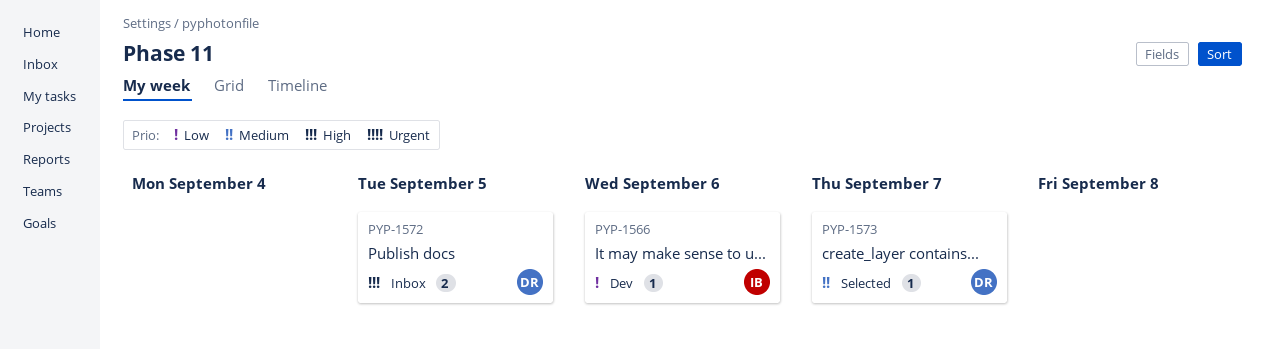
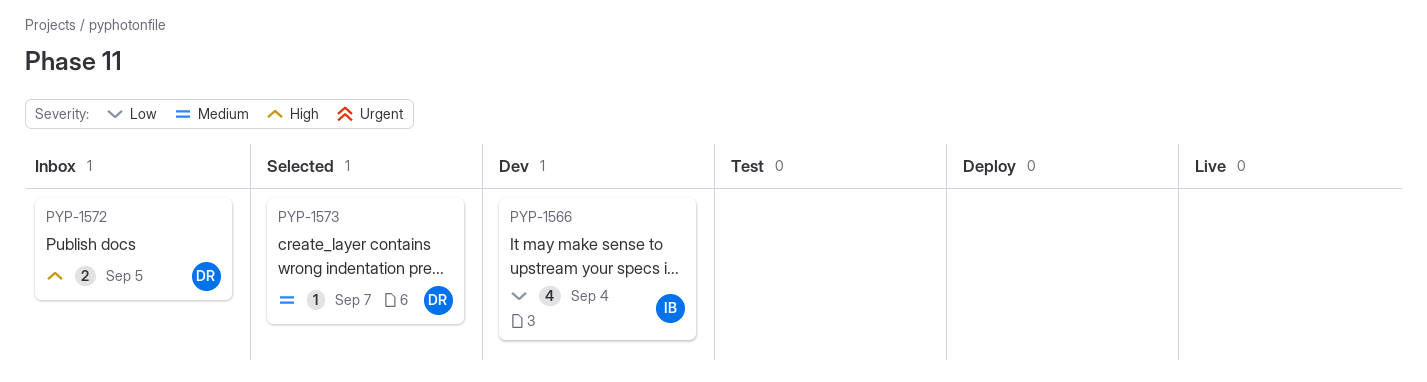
PYP-1566, estimate: 1 -> 4
PYP-1566, due: Sep 6 -> Sep 4

